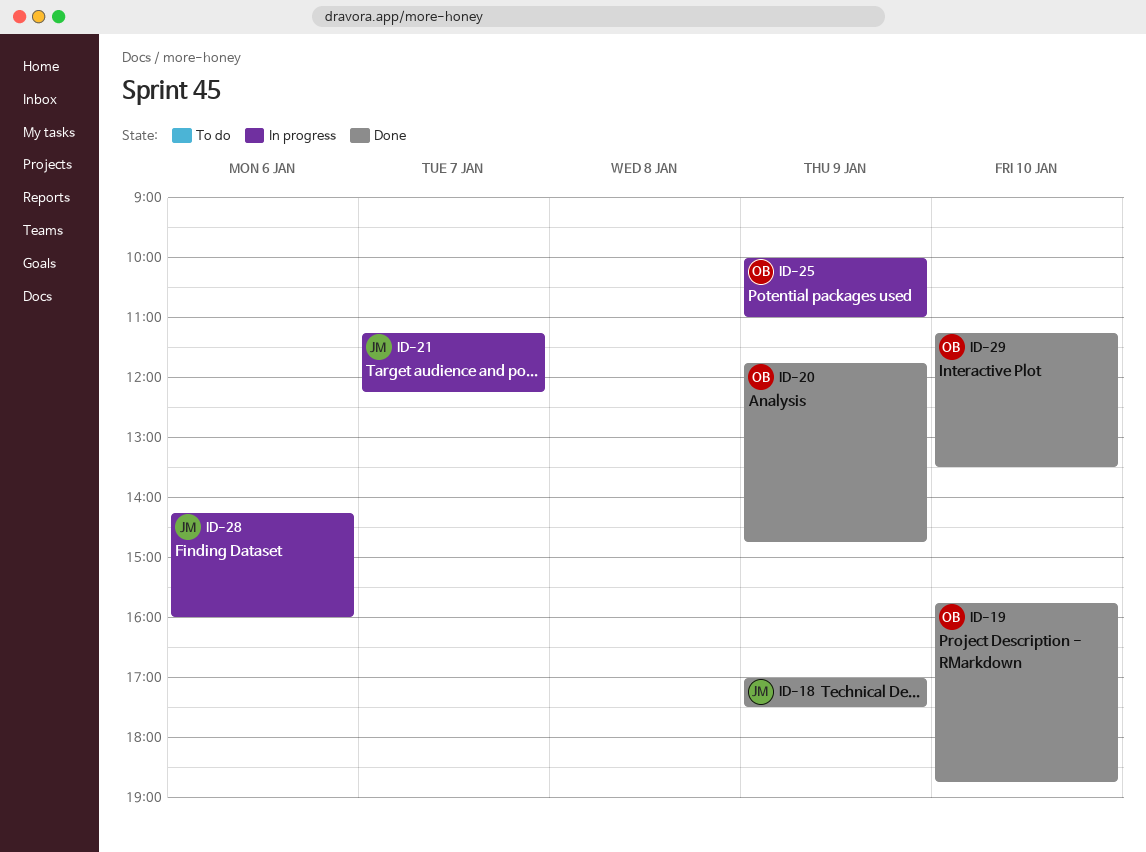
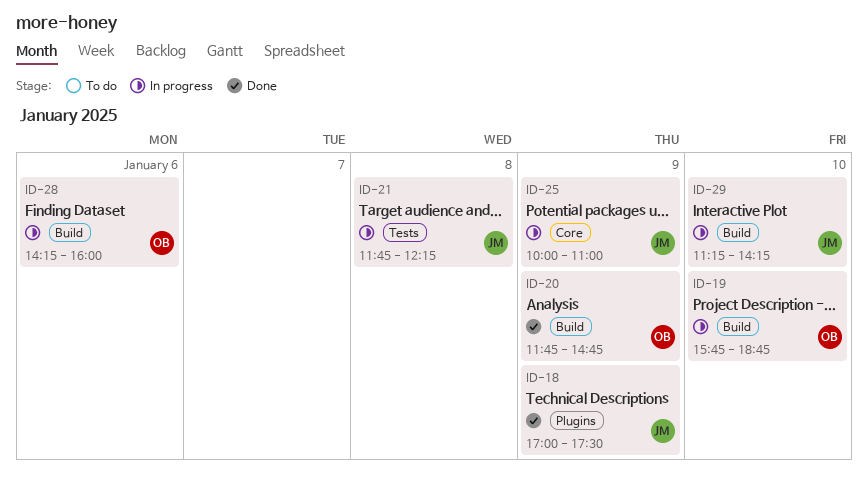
ID-19, status: Done -> In progress
ID-21, day: Jan 7 -> Jan 8
ID-21, begins: 11:15 -> 11:45
ID-25, owner: OB -> JM
ID-28, owner: JM -> OB
ID-29, status: Done -> In progress
ID-29, owner: OB -> JM
ID-29, ends: 13:30 -> 14:15

